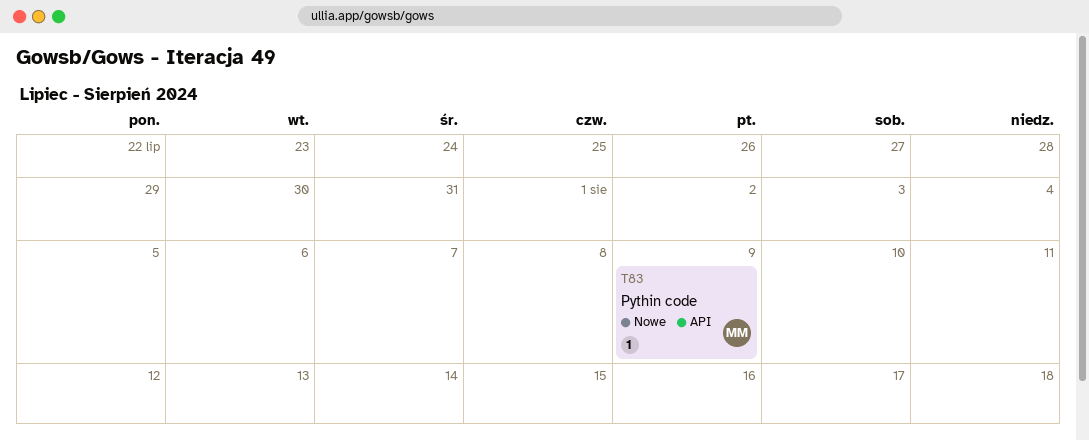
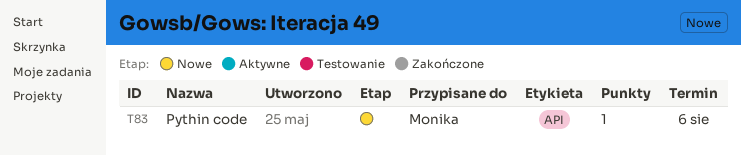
T83, due: Aug 9 -> Aug 6

